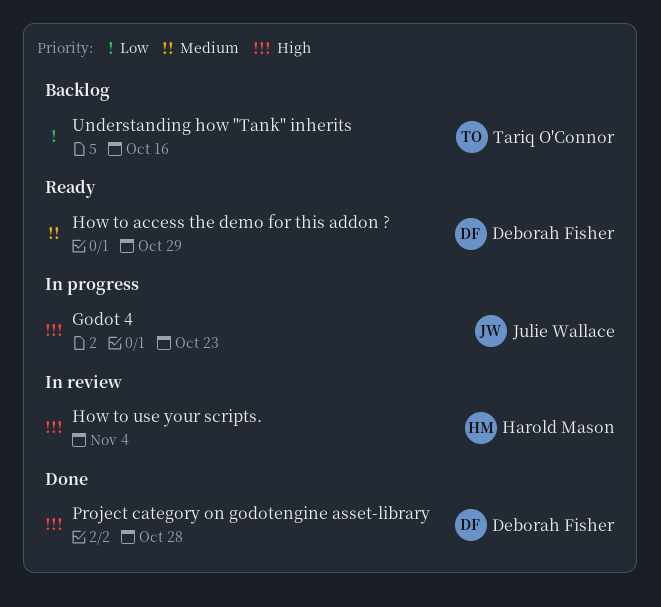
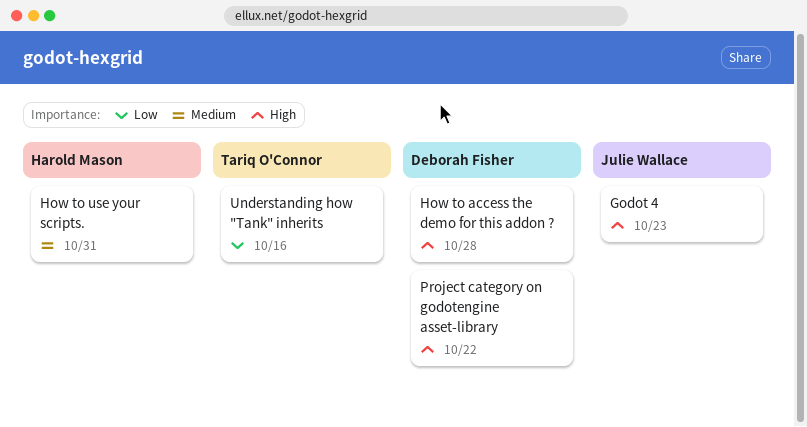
How to access the demo for this addon ?, priority: Medium -> High
How to access the demo for this addon ?, due: Oct 29 -> Oct 28
How to use your scripts., priority: High -> Medium
How to use your scripts., due: Nov 4 -> Oct 31
Project category on godotengine asset-library, due: Oct 28 -> Oct 22

